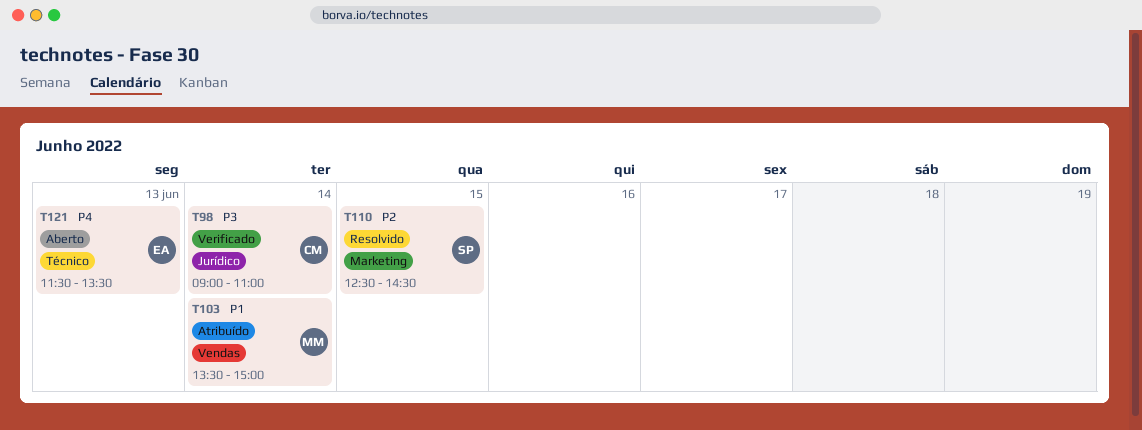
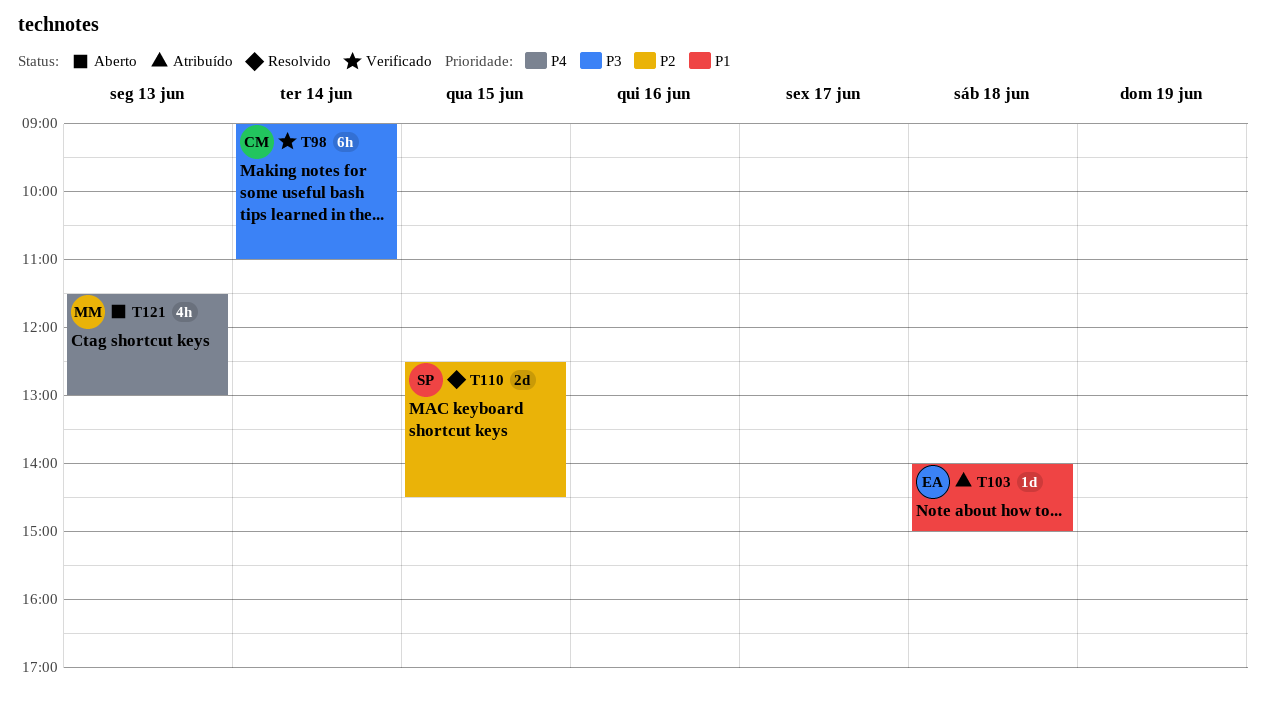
T103, owner: MM -> EA
T103, day: Jun 14 -> Jun 18
T103, begins: 13:30 -> 14:00
T121, owner: EA -> MM
T121, ends: 13:30 -> 13:00

